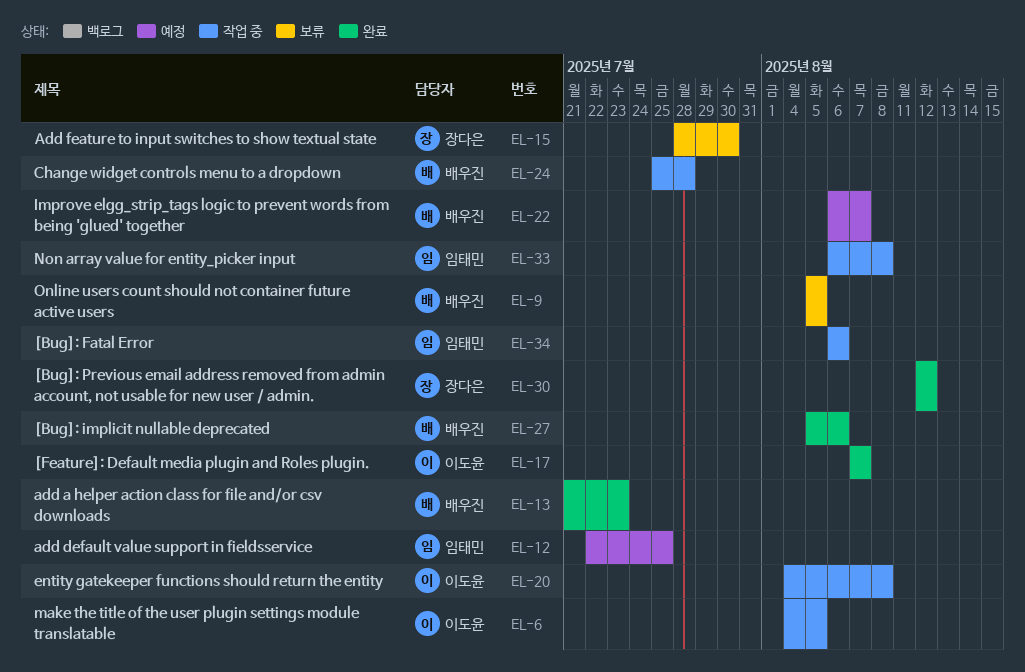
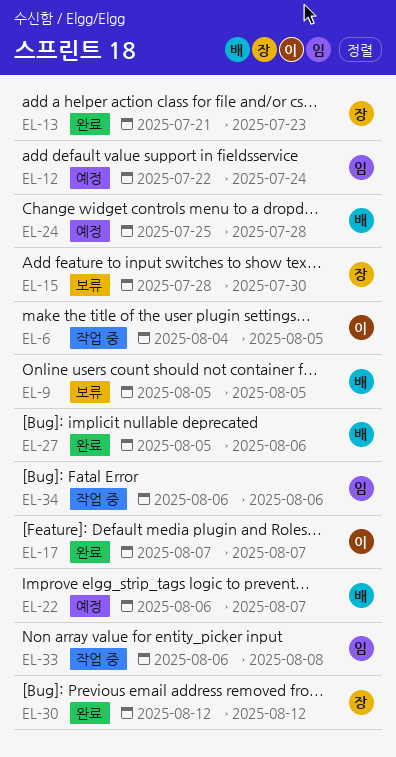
EL-12, due: Jul 25 -> Jul 24
EL-13, owner: 배우진 -> 장다은
EL-20: present -> none
EL-24, status: 작업 중 -> 예정

